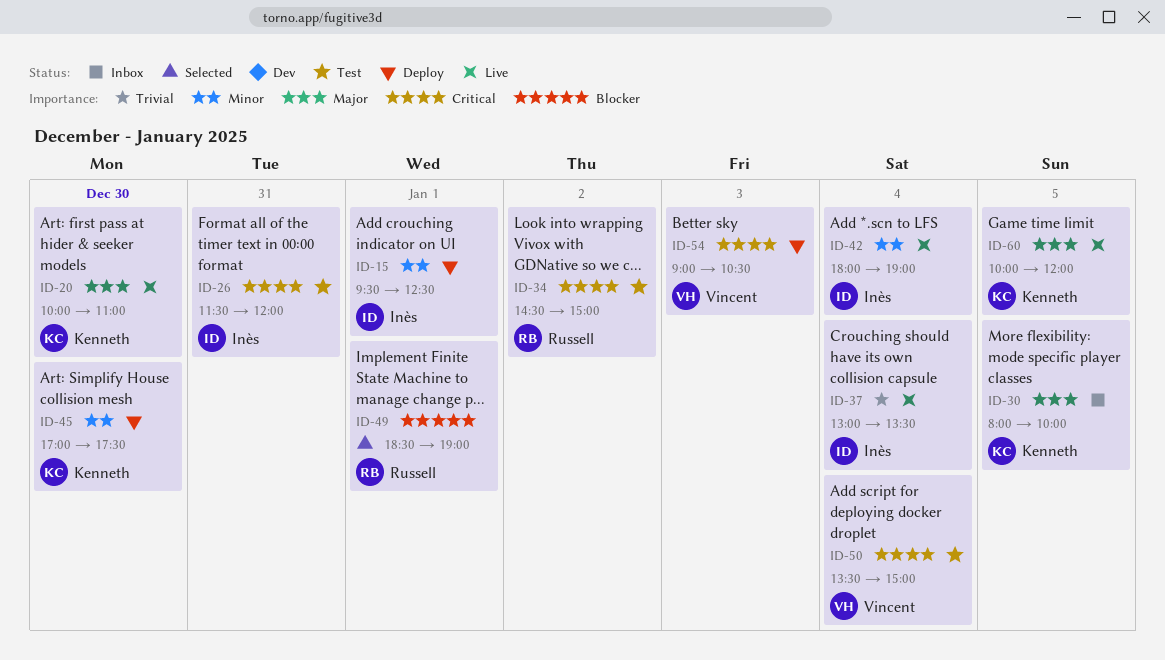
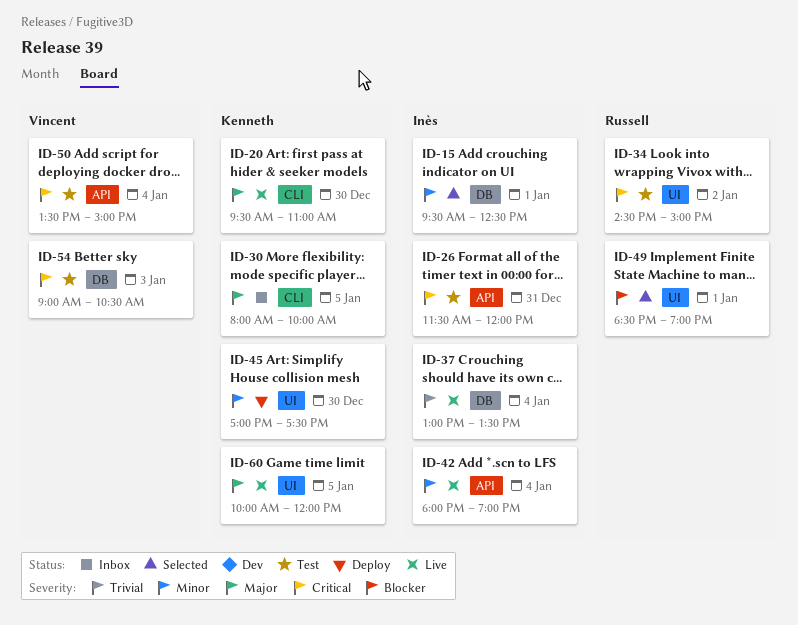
ID-15, status: Deploy -> Selected
ID-20, begins: 10:00 -> 09:30
ID-54, status: Deploy -> Test

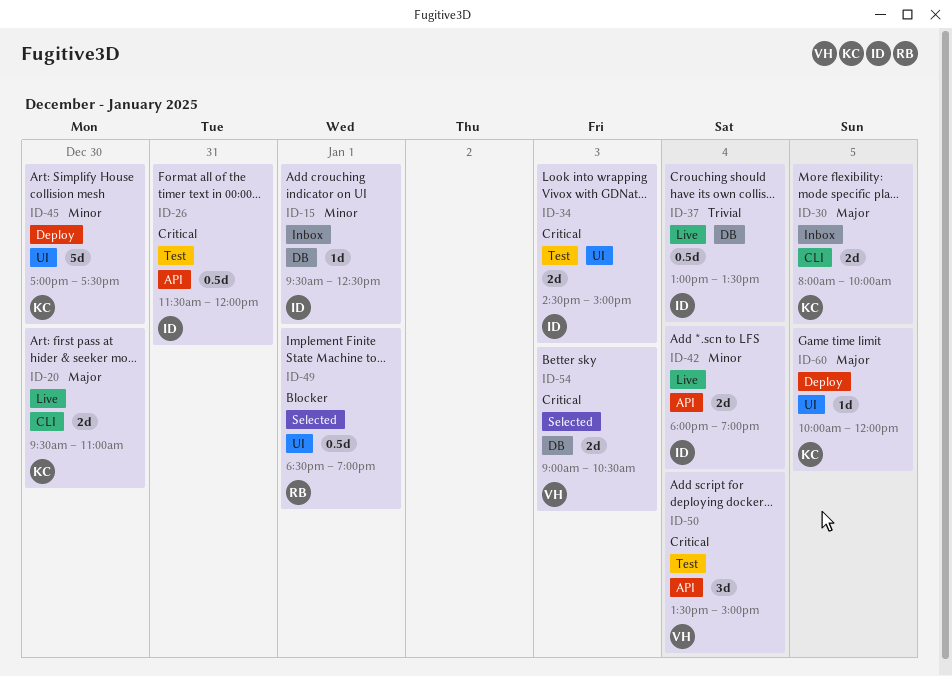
ID-15, status: Selected -> Inbox
ID-34, owner: Russell -> Inès
ID-34, day: Jan 2 -> Jan 3
ID-54, status: Test -> Selected
ID-60, status: Live -> Deploy

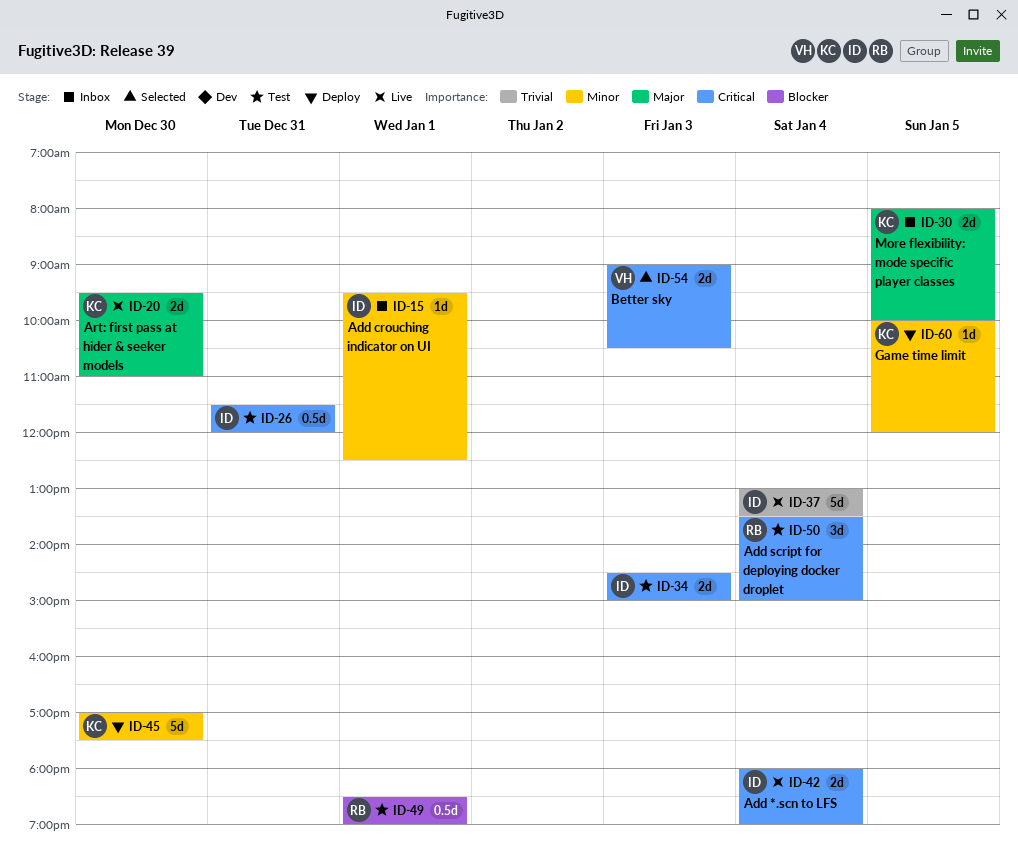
ID-37, estimate: 0.5d -> 5d
ID-42, priority: Minor -> Critical
ID-49, status: Selected -> Test
ID-50, owner: VH -> RB
ID-60, priority: Major -> Minor

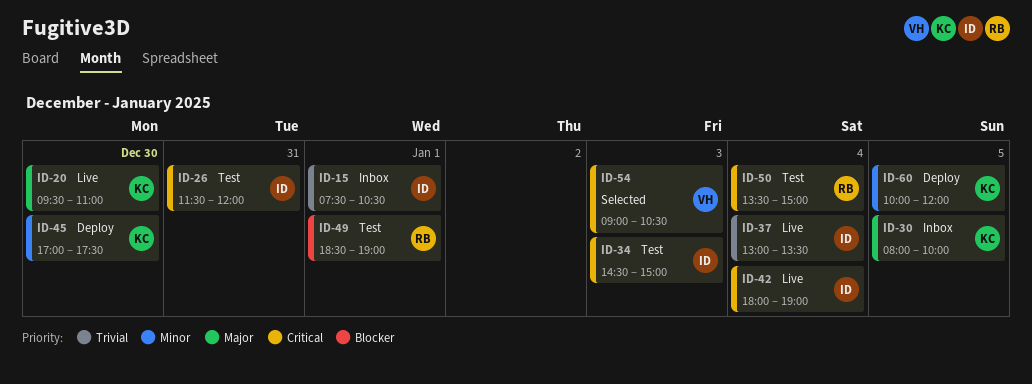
ID-15, priority: Minor -> Trivial
ID-15, begins: 09:30 -> 07:30
ID-15, ends: 12:30 -> 10:30

